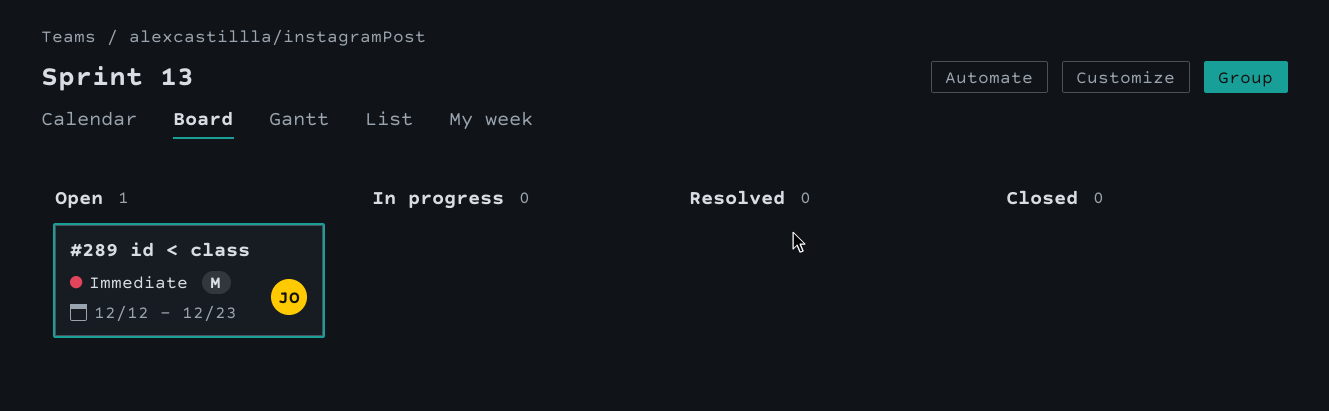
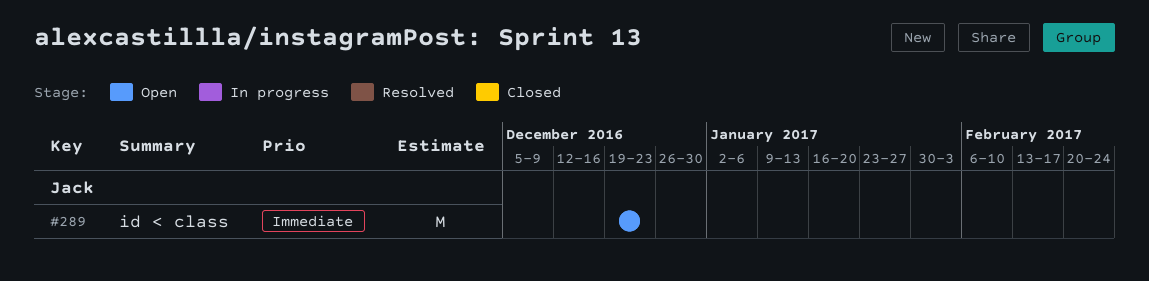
#289, start: Dec 12 -> Dec 19

